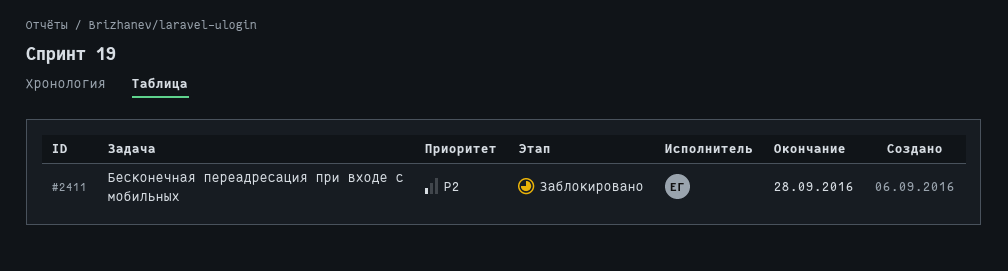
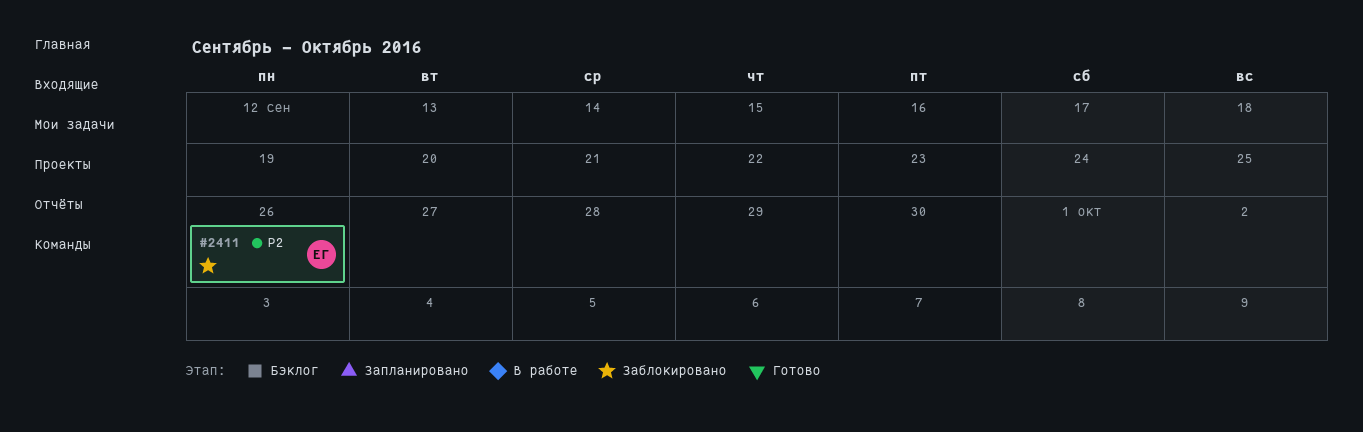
#2411, due: Sep 28 -> Sep 26

